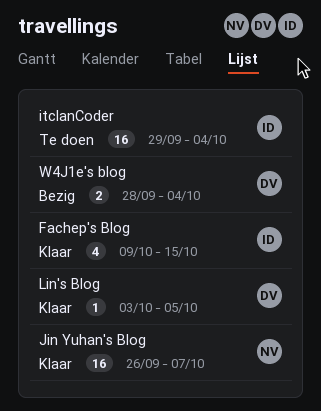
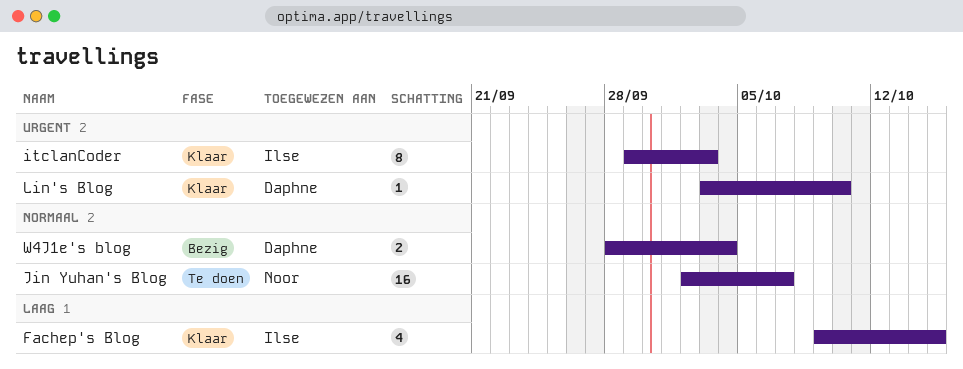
itclanCoder, status: Te doen -> Klaar
itclanCoder, estimate: 16 -> 8
itclanCoder, due: Oct 4 -> Oct 3
Jin Yuhan's Blog, status: Klaar -> Te doen
Jin Yuhan's Blog, start: Sep 26 -> Oct 2
Lin's Blog, due: Oct 5 -> Oct 10

